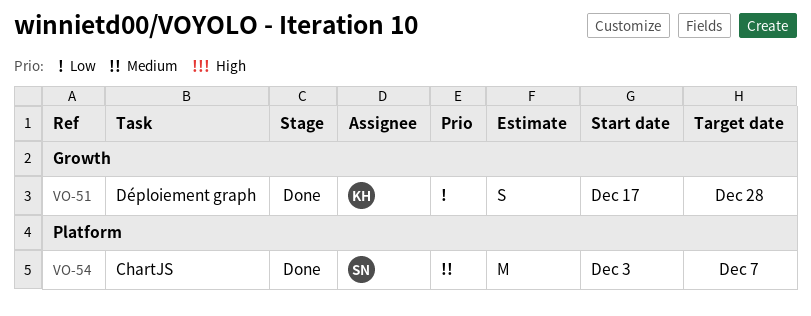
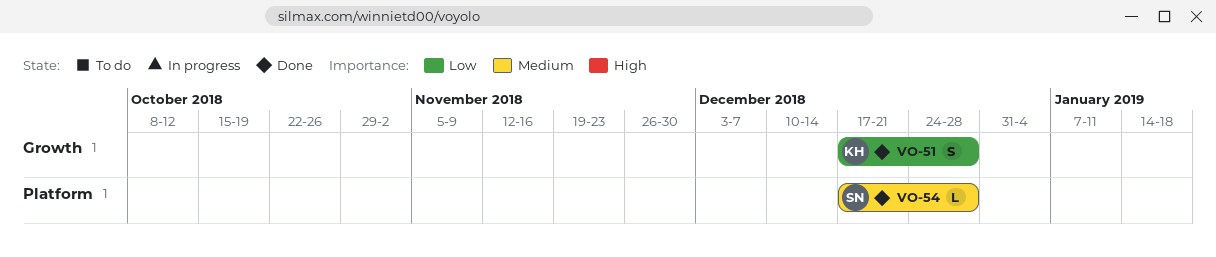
VO-54, estimate: M -> L
VO-54, start: Dec 3 -> Dec 17
VO-54, due: Dec 7 -> Dec 28

